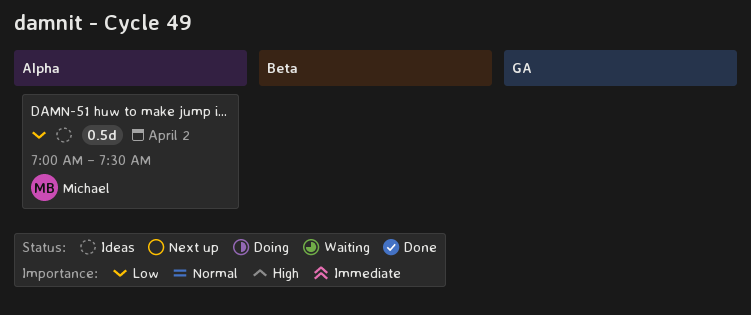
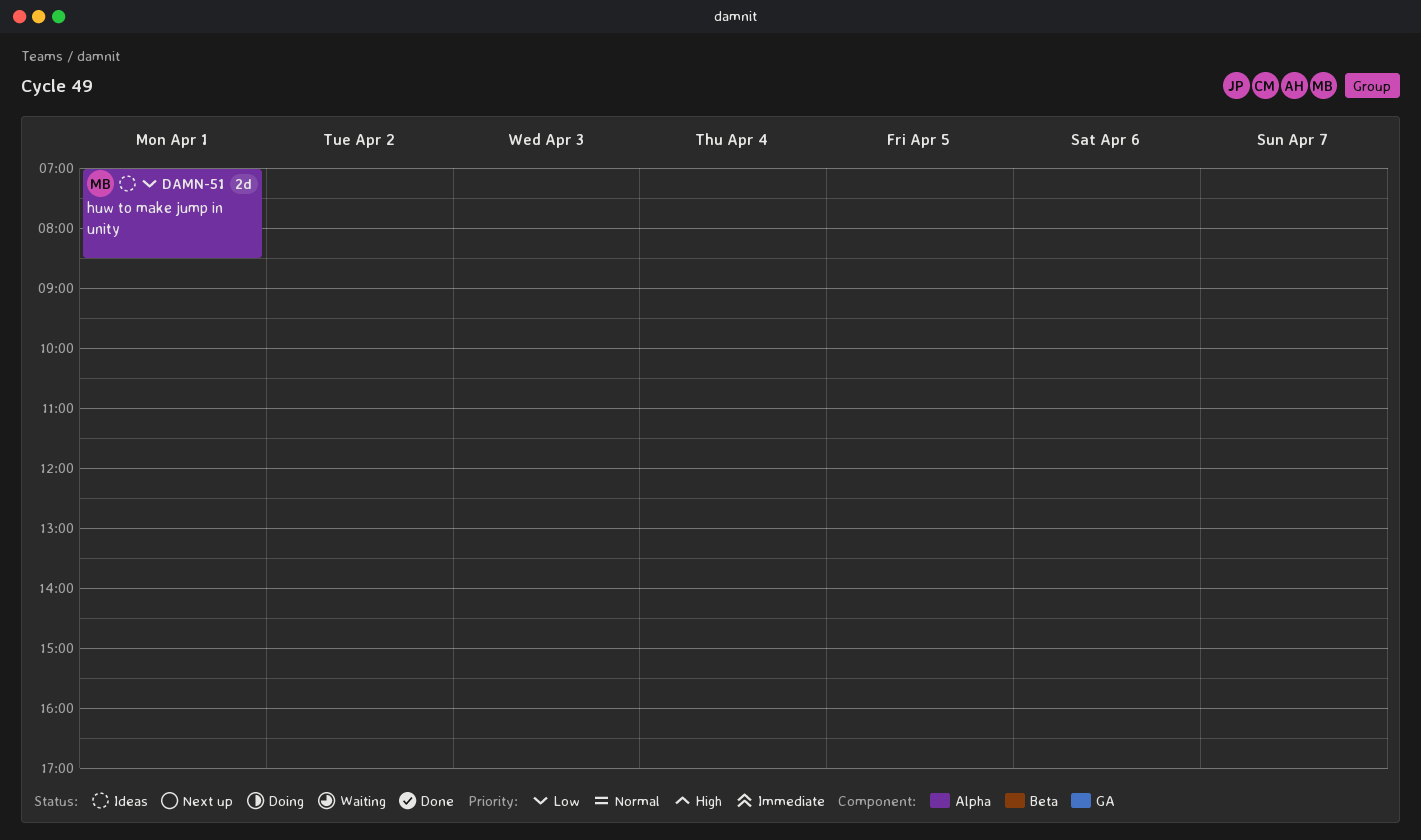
DAMN-51, estimate: 0.5d -> 2d
DAMN-51, day: Apr 2 -> Apr 1
DAMN-51, ends: 07:30 -> 08:30

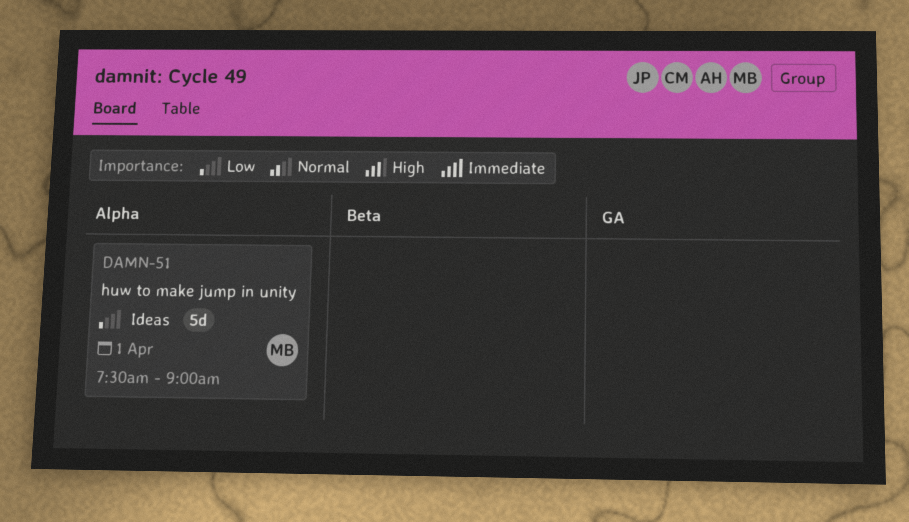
DAMN-51, estimate: 2d -> 5d
DAMN-51, begins: 07:00 -> 07:30
DAMN-51, ends: 08:30 -> 09:00

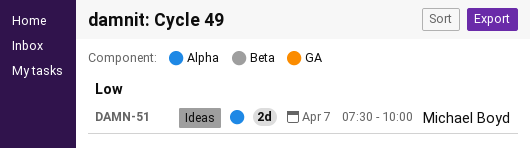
DAMN-51, estimate: 5d -> 2d
DAMN-51, day: Apr 1 -> Apr 7
DAMN-51, ends: 09:00 -> 10:00

